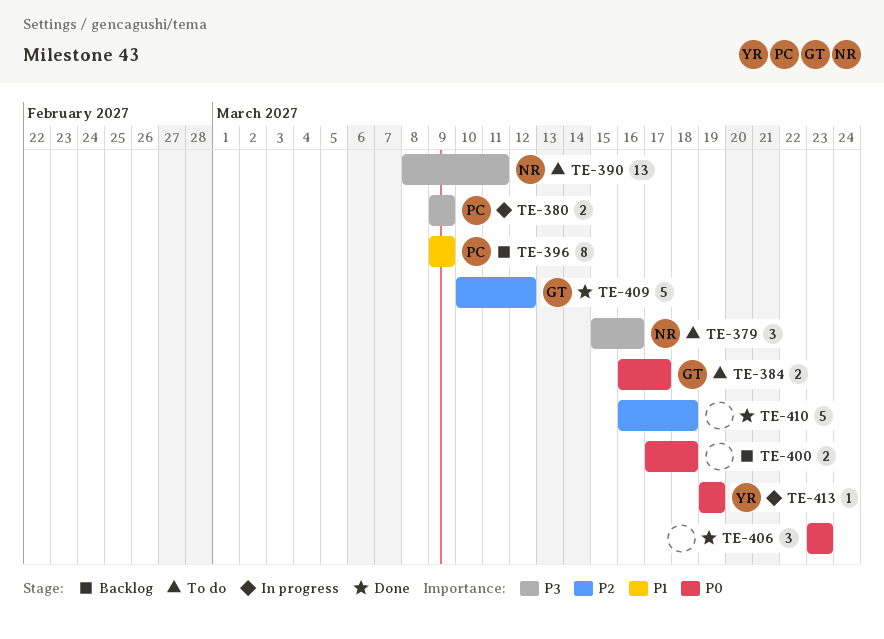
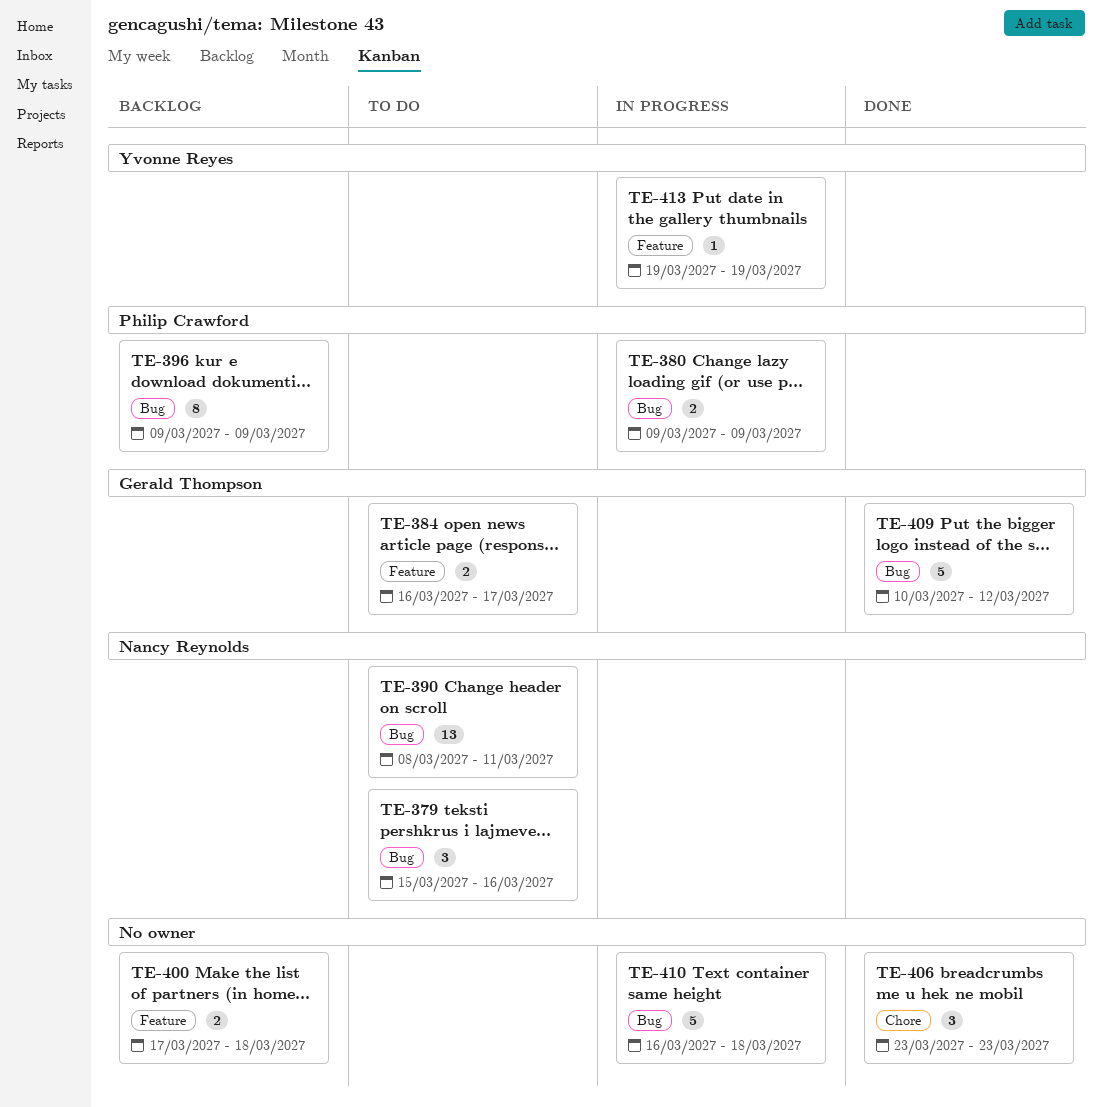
TE-410, status: Done -> In progress

